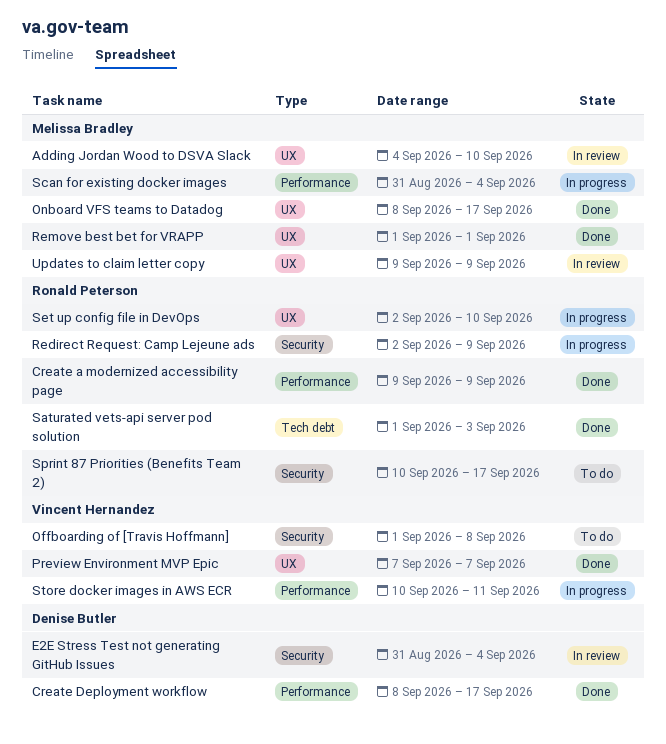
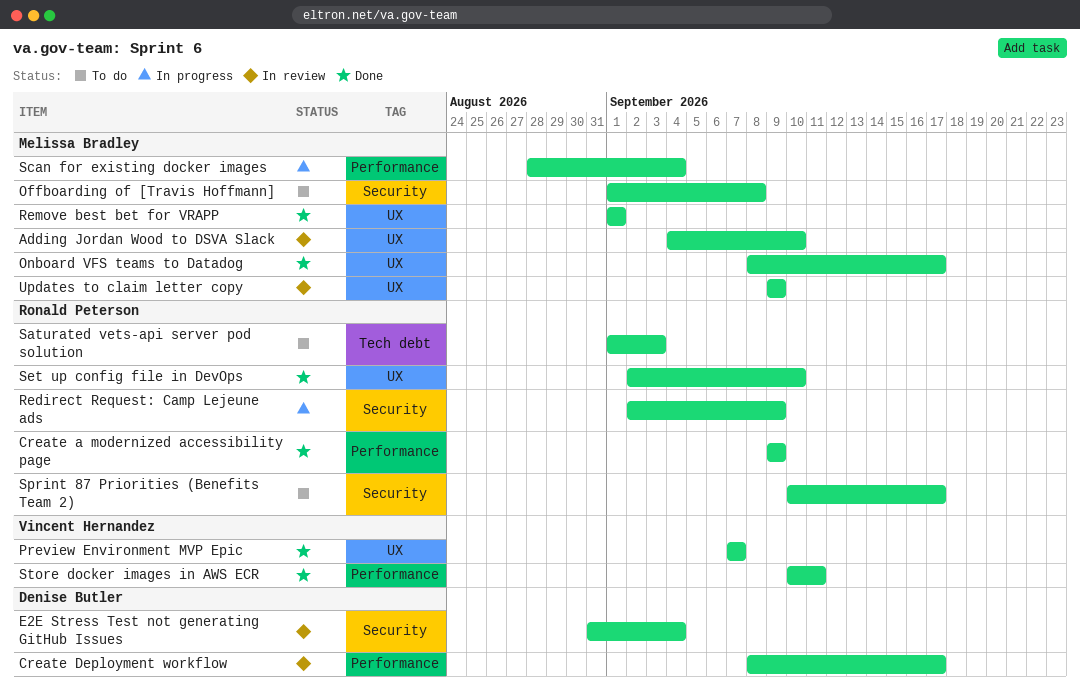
Create Deployment workflow, status: Done -> In review
Offboarding of [Travis Hoffmann], owner: Vincent Hernandez -> Melissa Bradley
Saturated vets-api server pod solution, status: Done -> To do
Scan for existing docker images, start: Aug 31 -> Aug 28
Set up config file in DevOps, status: In progress -> Done
Store docker images in AWS ECR, status: In progress -> Done

